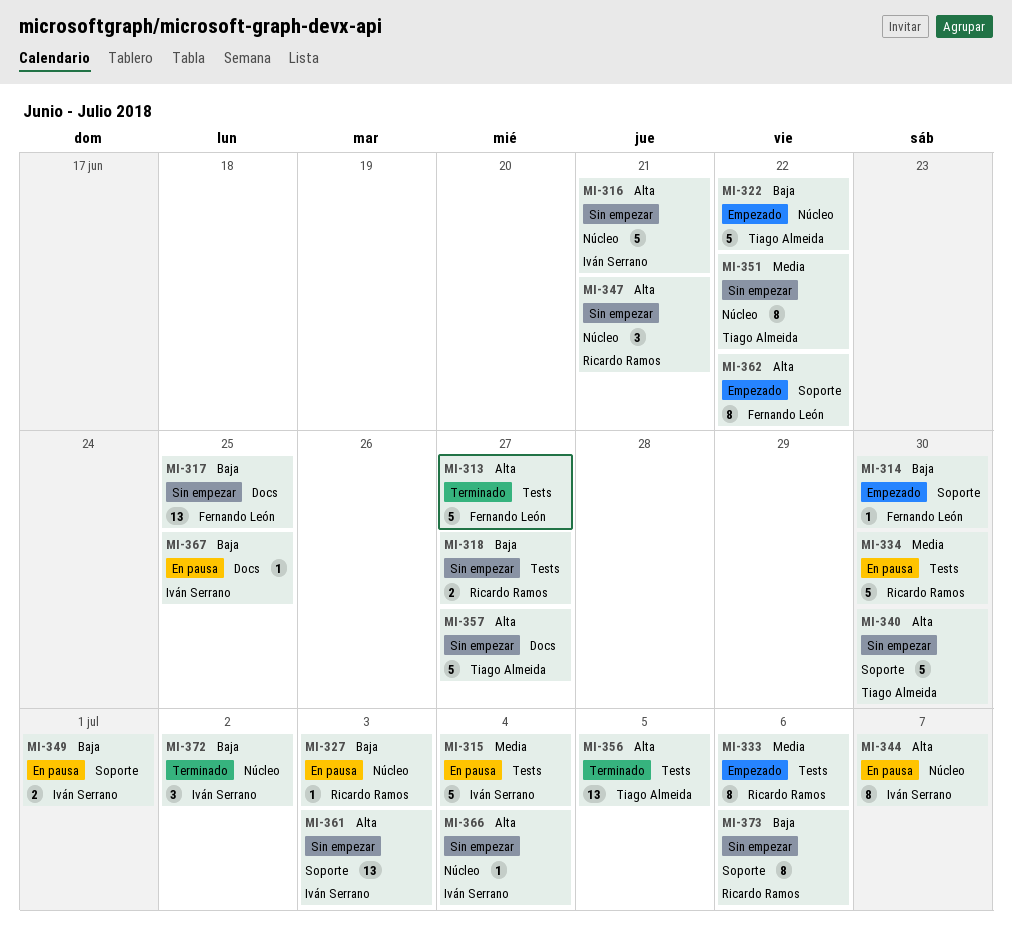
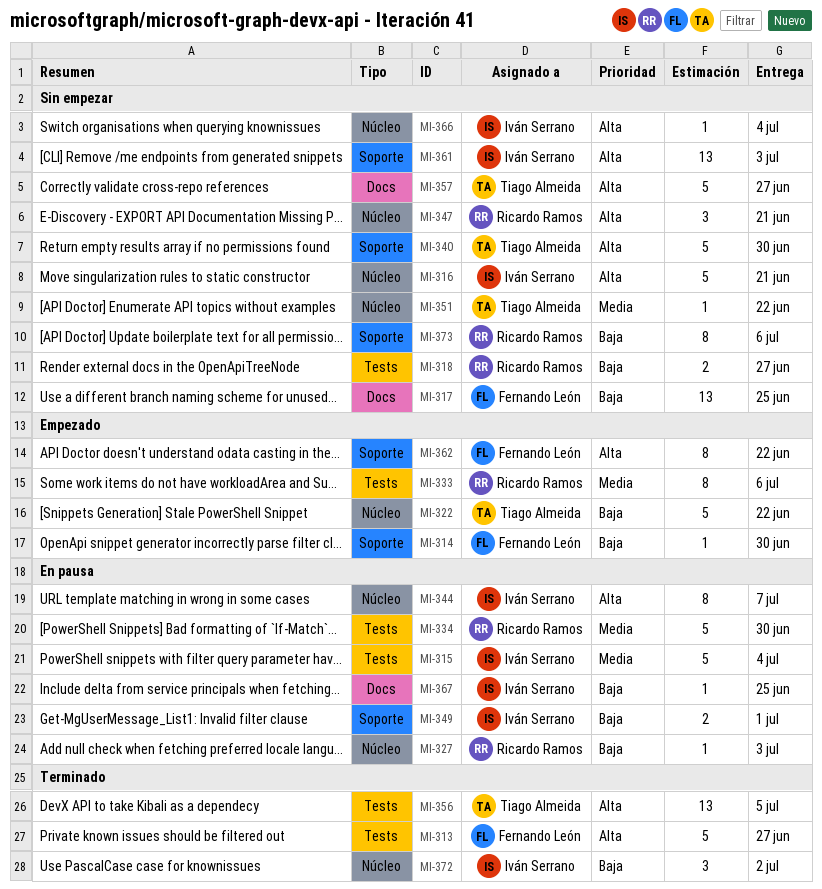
MI-351, estimate: 8 -> 1

